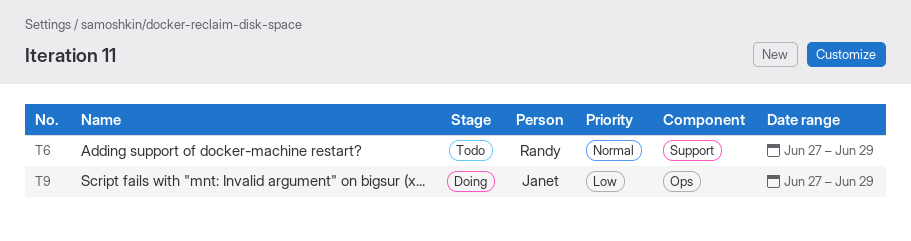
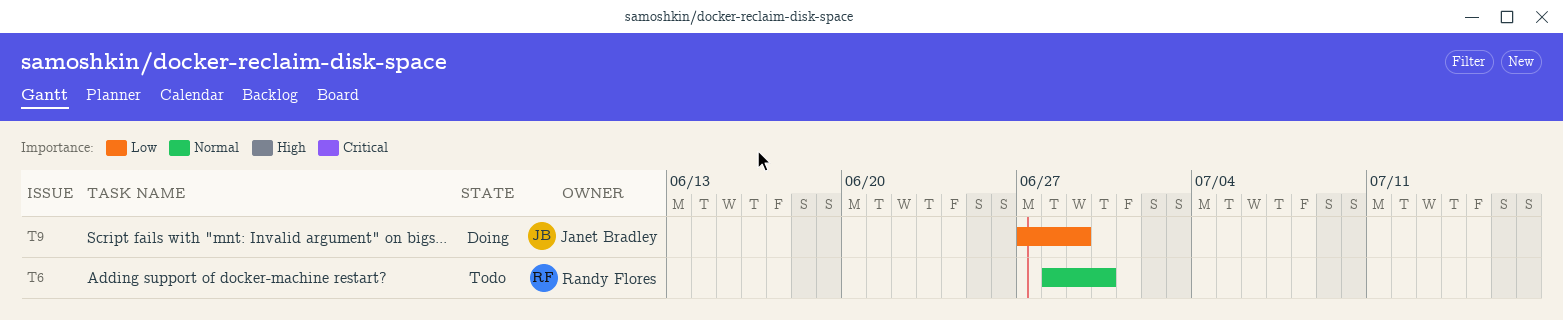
T6, start: Jun 27 -> Jun 28
T6, due: Jun 29 -> Jun 30

